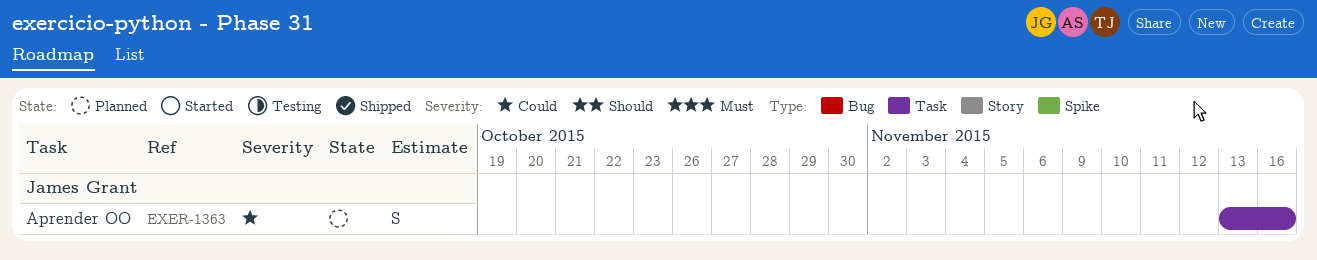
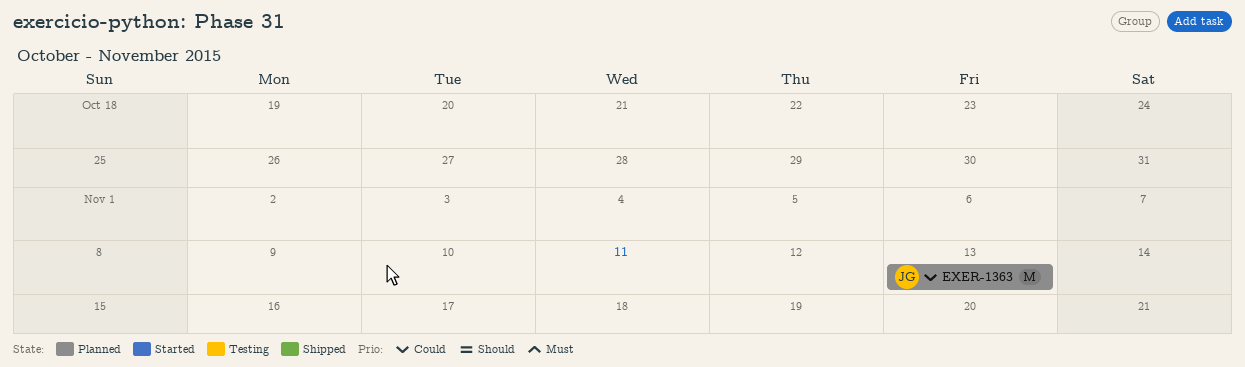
EXER-1363, estimate: S -> M
EXER-1363, due: Nov 16 -> Nov 13

